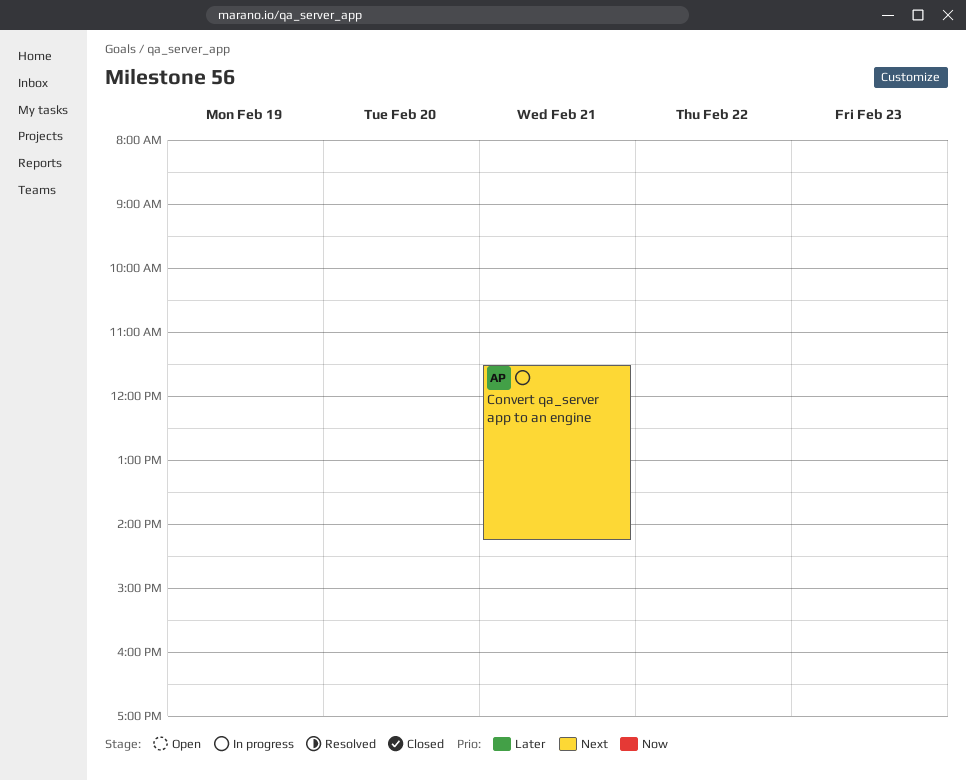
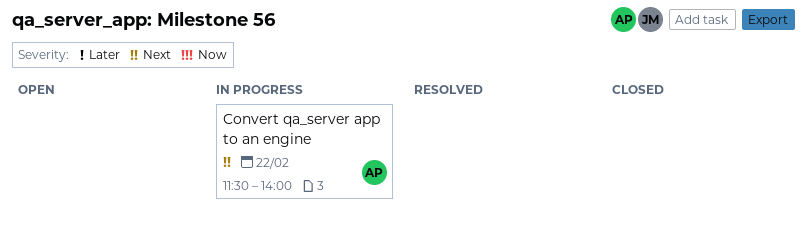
Convert qa_server app to an engine, day: Feb 21 -> Feb 22
Convert qa_server app to an engine, ends: 14:15 -> 14:00

